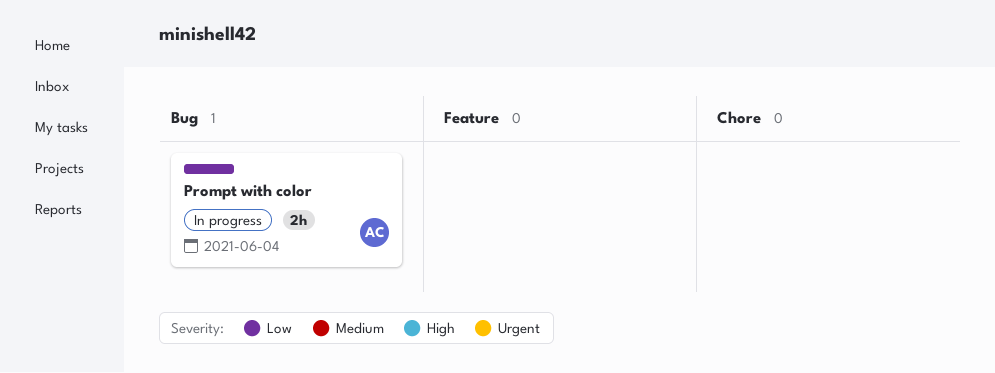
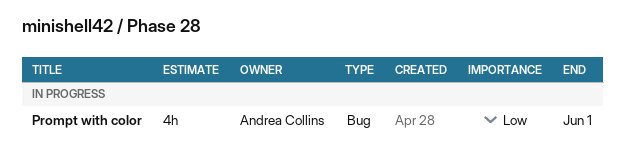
Prompt with color, estimate: 2h -> 4h
Prompt with color, due: Jun 4 -> Jun 1

